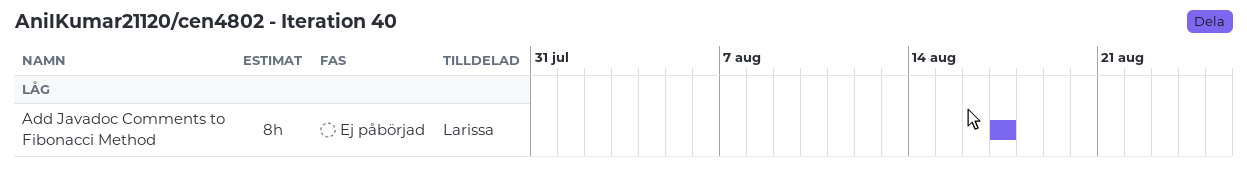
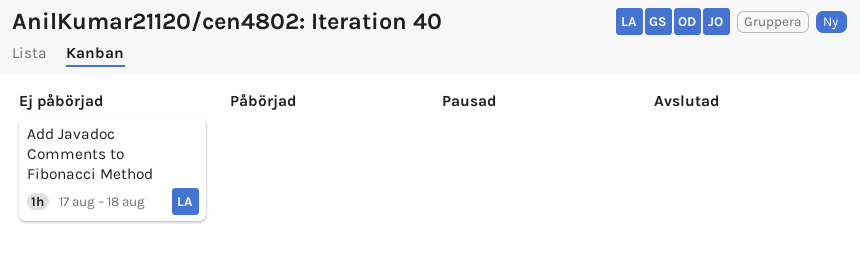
Add Javadoc Comments to Fibonacci Method, estimate: 8h -> 1h
Add Javadoc Comments to Fibonacci Method, due: Aug 17 -> Aug 18

